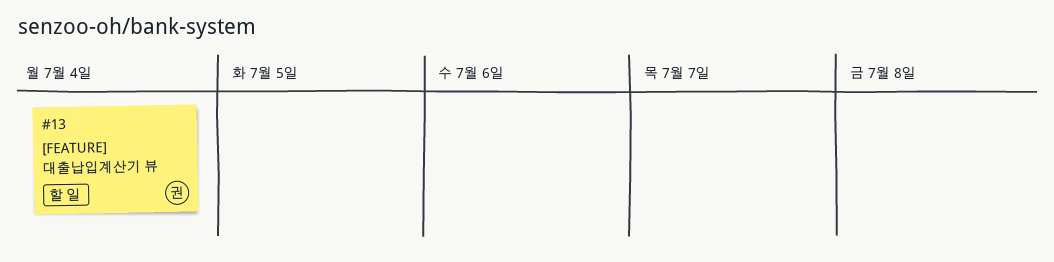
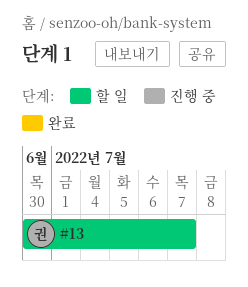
#13, due: Jul 4 -> Jul 7

